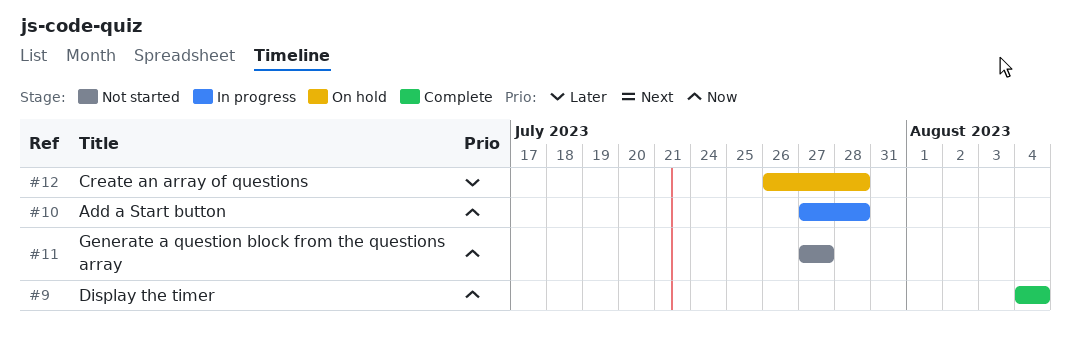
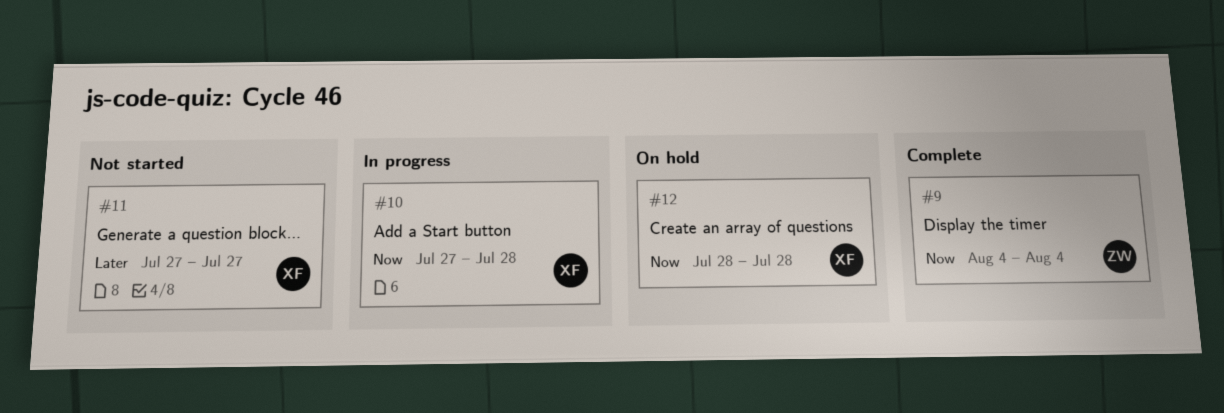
#11, priority: Now -> Later
#12, priority: Later -> Now
#12, start: Jul 26 -> Jul 28

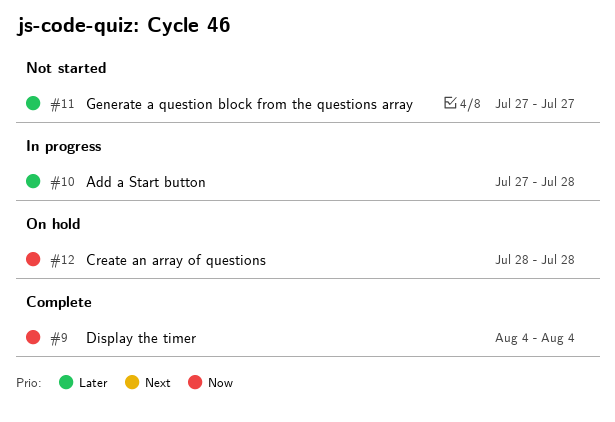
#10, priority: Now -> Later

